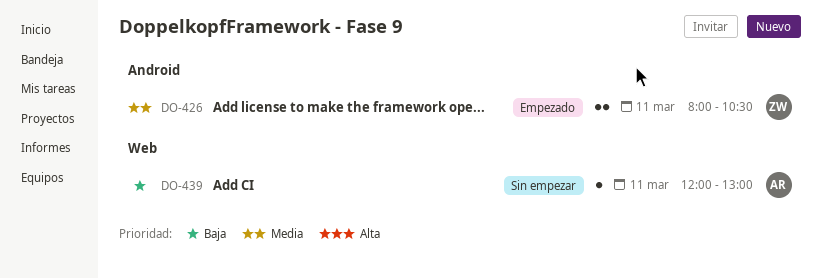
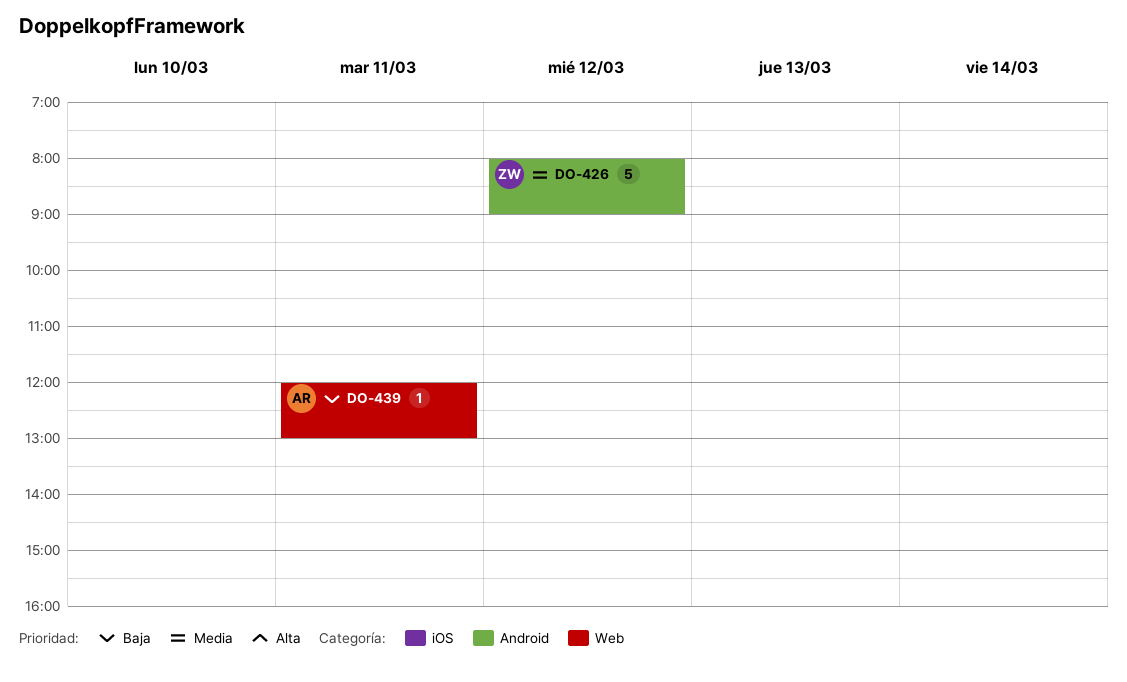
DO-426, estimate: 2 -> 5
DO-426, day: Mar 11 -> Mar 12
DO-426, ends: 10:30 -> 09:00

